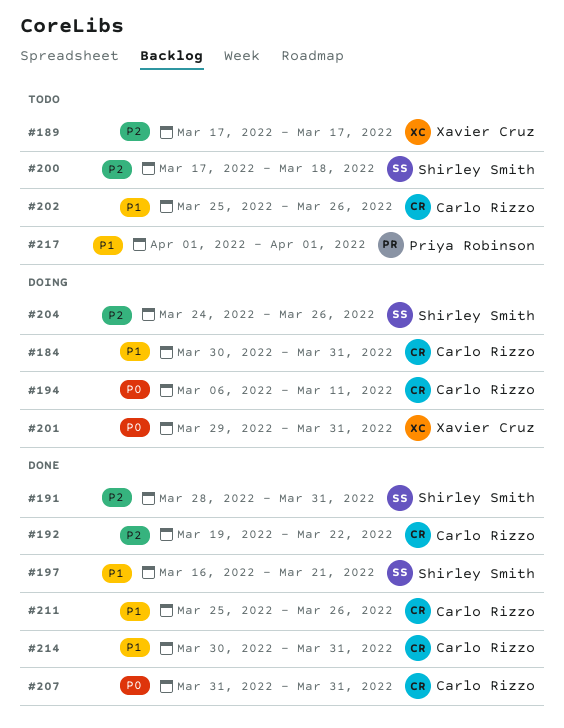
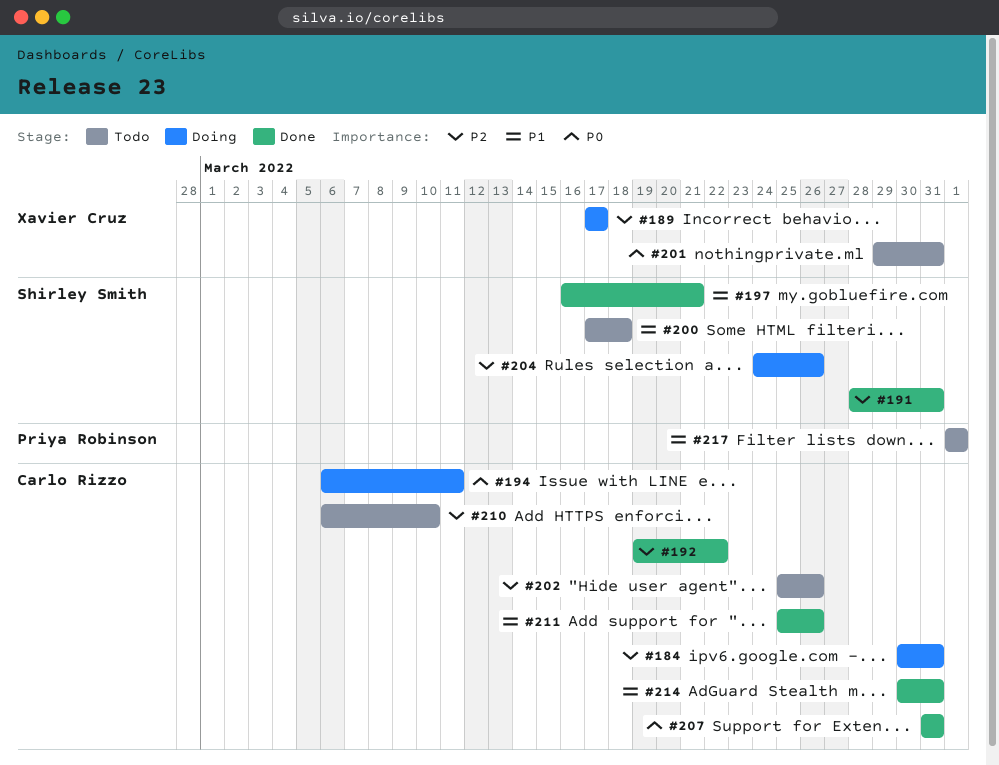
#184, priority: P1 -> P2
#189, status: Todo -> Doing
#200, priority: P2 -> P1
#201, status: Doing -> Todo
#202, priority: P1 -> P2
#210: none -> present

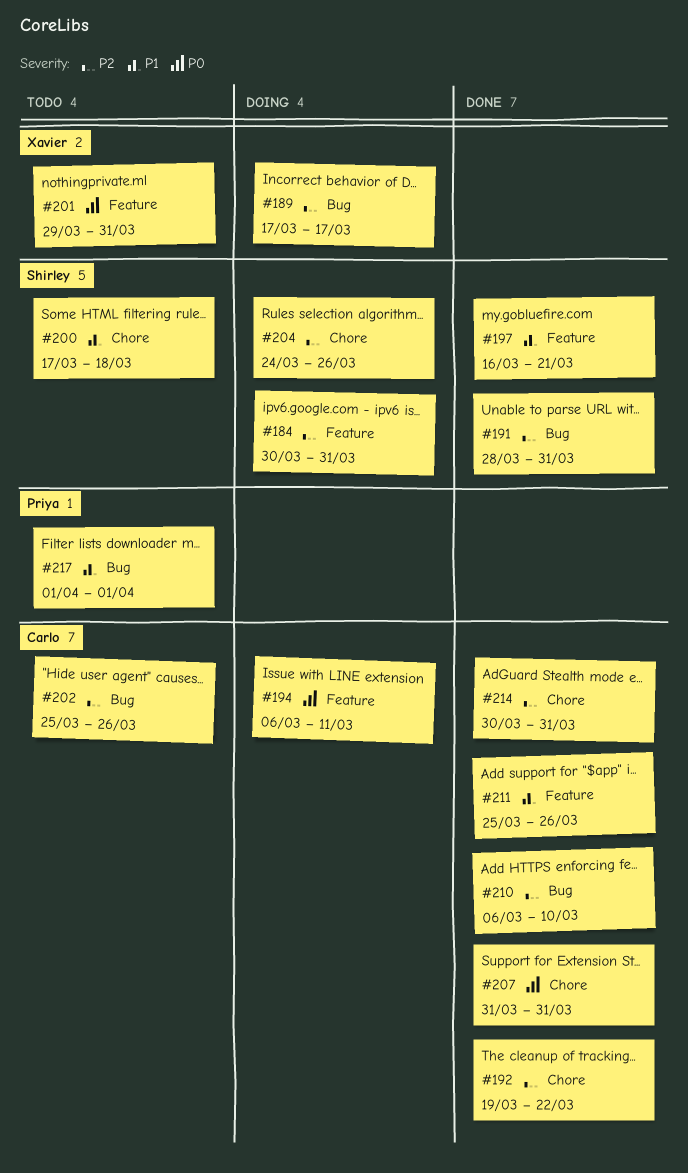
#184, owner: Carlo Rizzo -> Shirley Smith
#210, status: Todo -> Done
#214, priority: P1 -> P2

